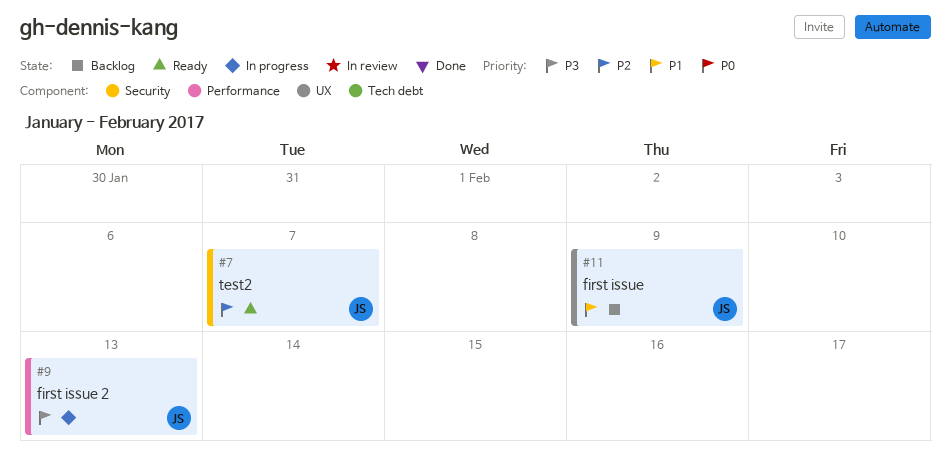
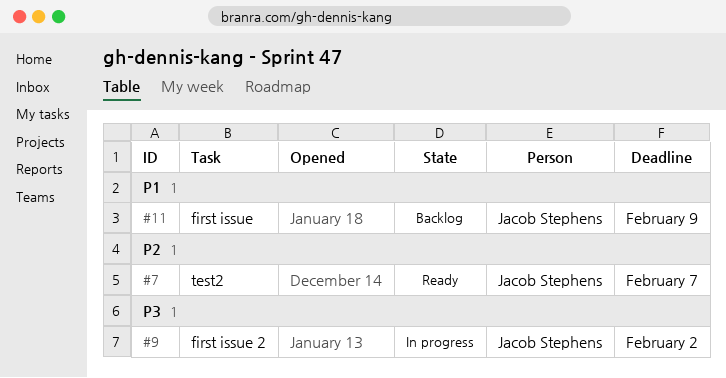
#9, due: Feb 13 -> Feb 2

